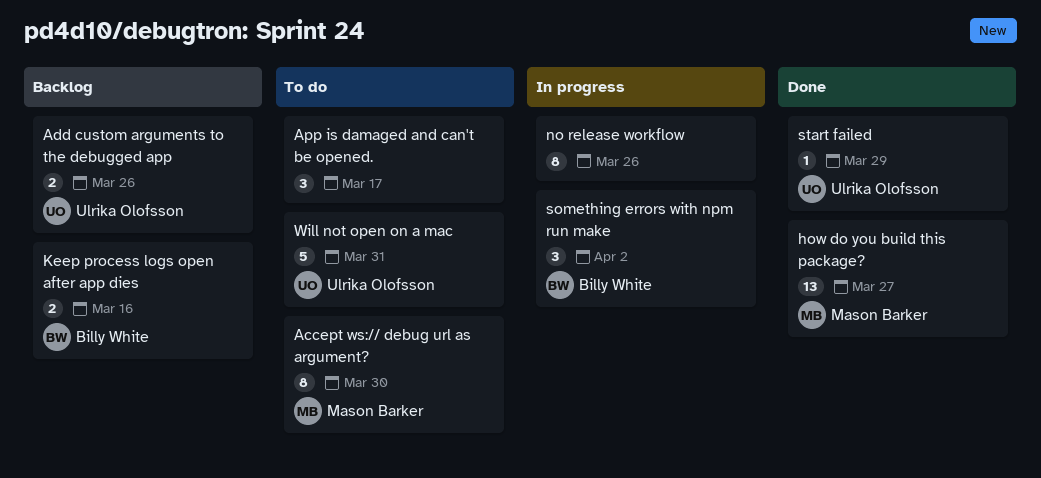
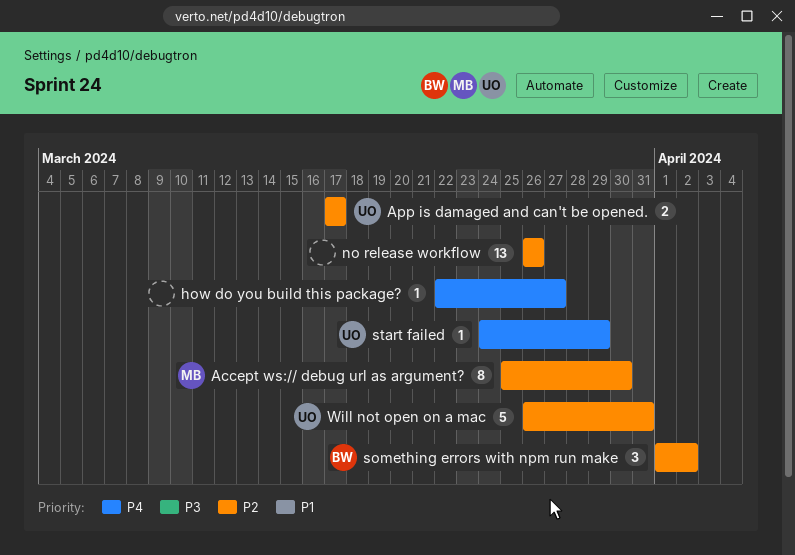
Add custom arguments to the debugged app: present -> none
App is damaged and can't be opened., owner: none -> Ulrika Olofsson
App is damaged and can't be opened., estimate: 3 -> 2
how do you build this package?, owner: Mason Barker -> none
how do you build this package?, estimate: 13 -> 1
Keep process logs open after app dies: present -> none
no release workflow, estimate: 8 -> 13

